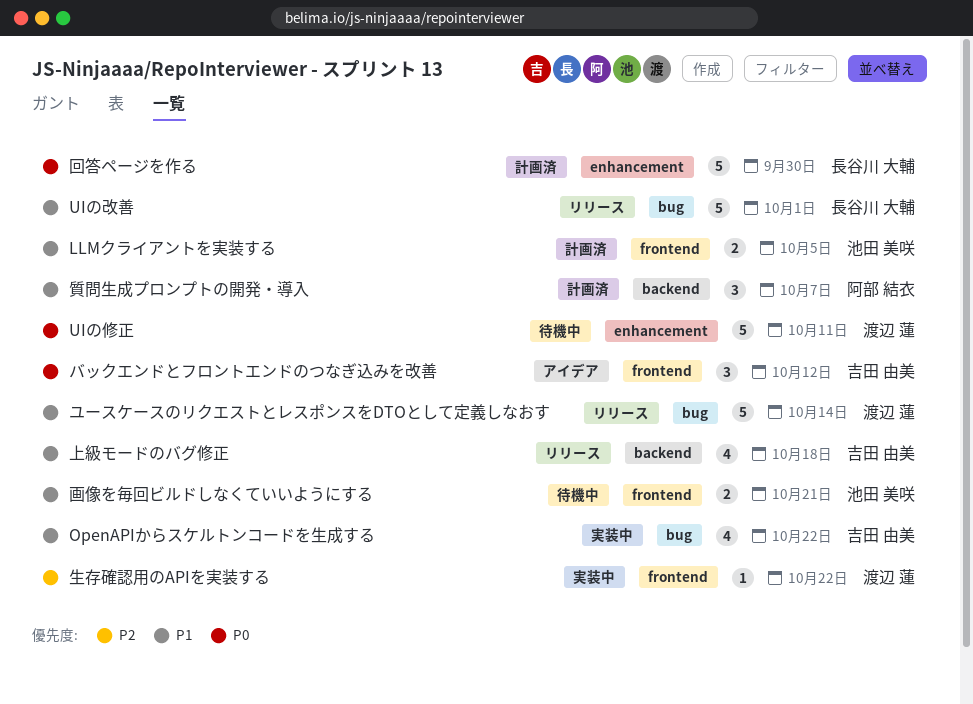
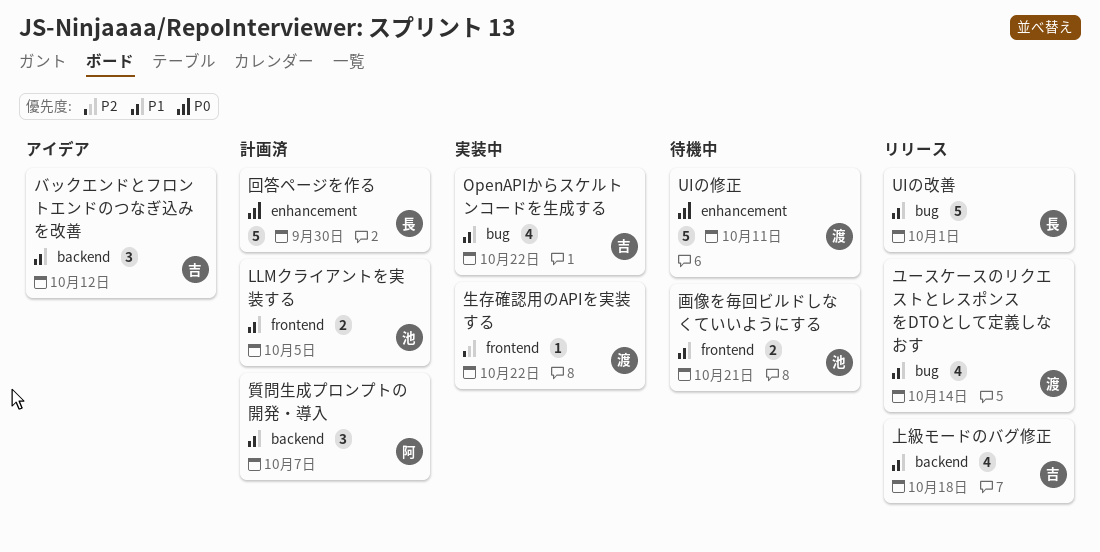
バックエンドとフロントエンドのつなぎ込みを改善, priority: P0 -> P1
バックエンドとフロントエンドのつなぎ込みを改善, label: frontend -> backend
ユースケースのリクエストとレスポンスをDTOとして定義しなおす, estimate: 5 -> 4

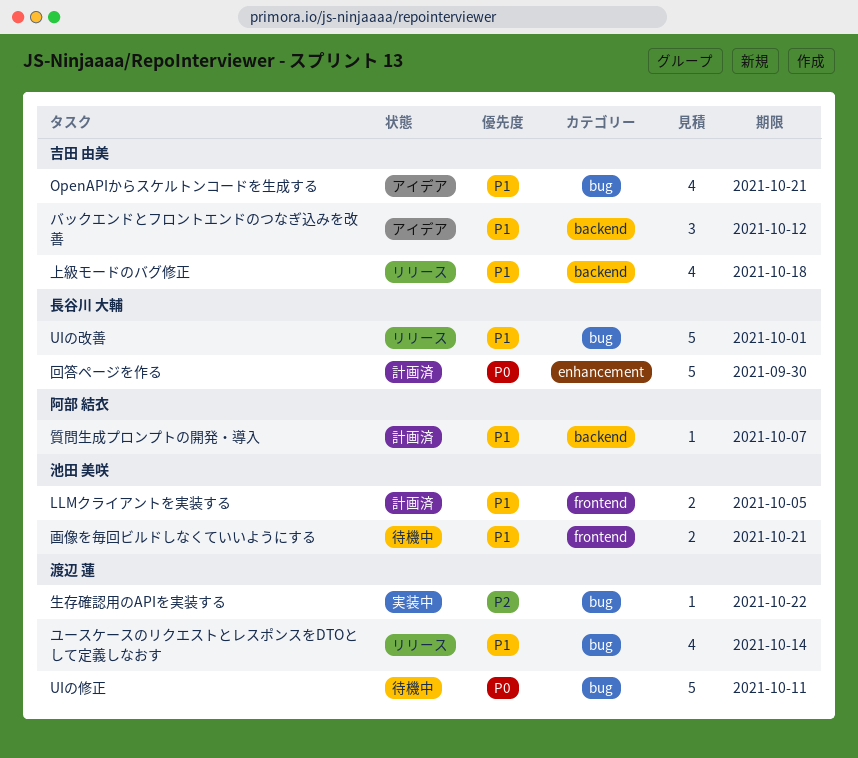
OpenAPIからスケルトンコードを生成する, status: 実装中 -> アイデア
OpenAPIからスケルトンコードを生成する, due: Oct 22 -> Oct 21
UIの修正, label: enhancement -> bug
生存確認用のAPIを実装する, label: frontend -> bug
質問生成プロンプトの開発・導入, estimate: 3 -> 1

